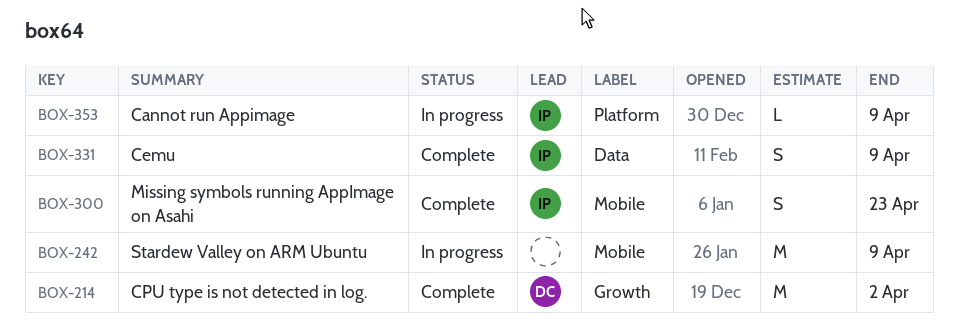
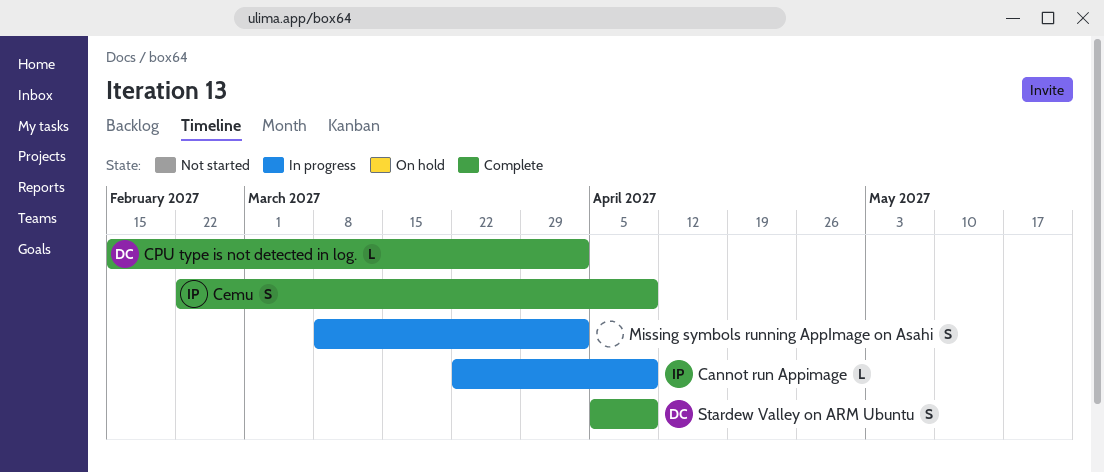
CPU type is not detected in log., estimate: M -> L
Missing symbols running AppImage on Asahi, status: Complete -> In progress
Missing symbols running AppImage on Asahi, owner: IP -> none
Missing symbols running AppImage on Asahi, due: Apr 23 -> Apr 2
Stardew Valley on ARM Ubuntu, status: In progress -> Complete
Stardew Valley on ARM Ubuntu, owner: none -> DC
Stardew Valley on ARM Ubuntu, estimate: M -> S

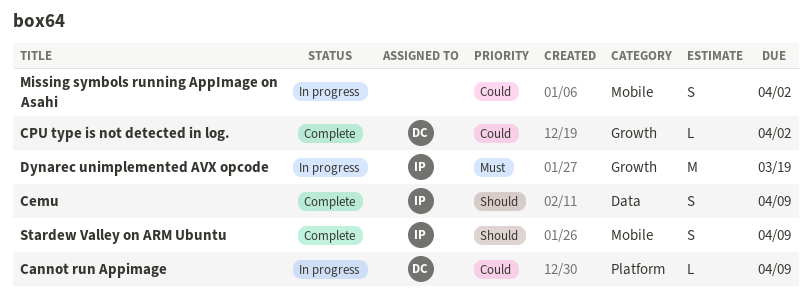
Cannot run Appimage, owner: IP -> DC
Dynarec unimplemented AVX opcode: none -> present
Stardew Valley on ARM Ubuntu, owner: DC -> IP

